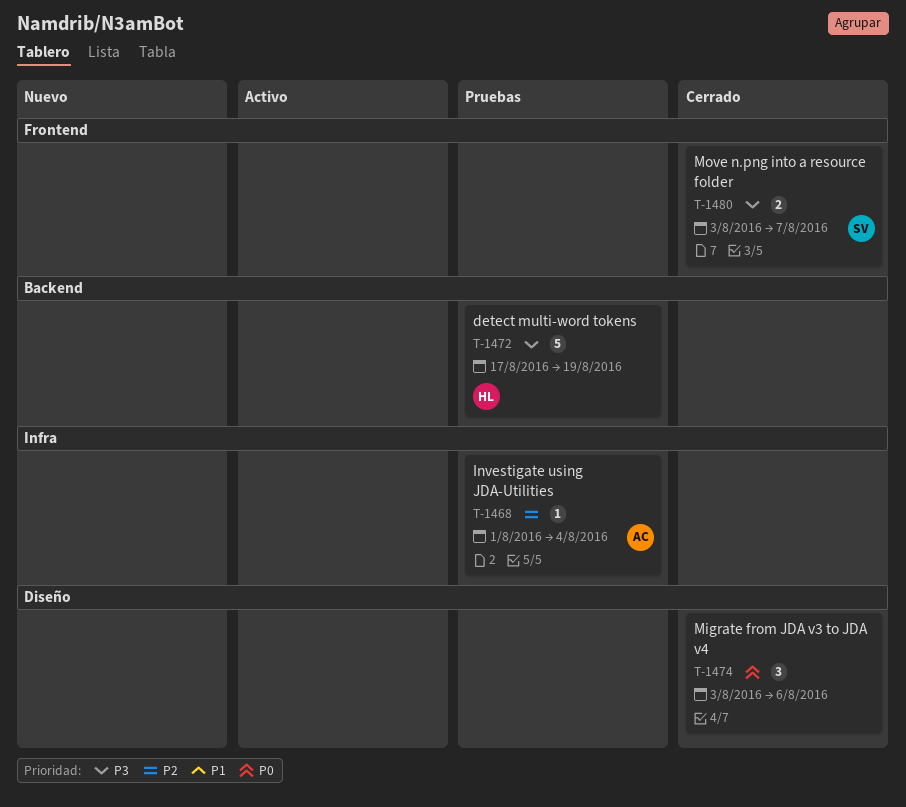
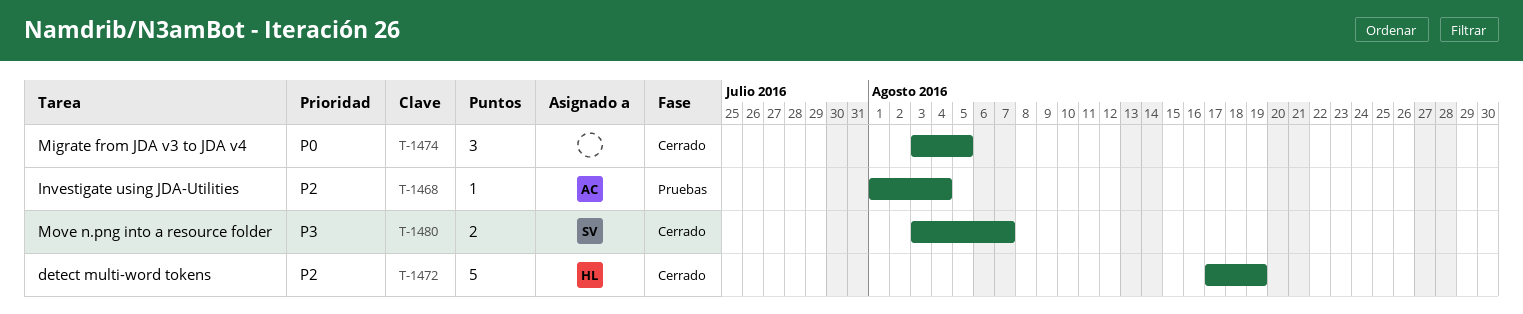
T-1472, status: Pruebas -> Cerrado
T-1472, priority: P3 -> P2
T-1474, due: Aug 6 -> Aug 5

